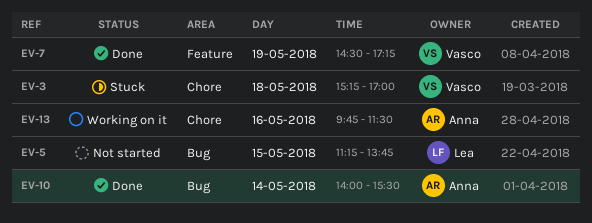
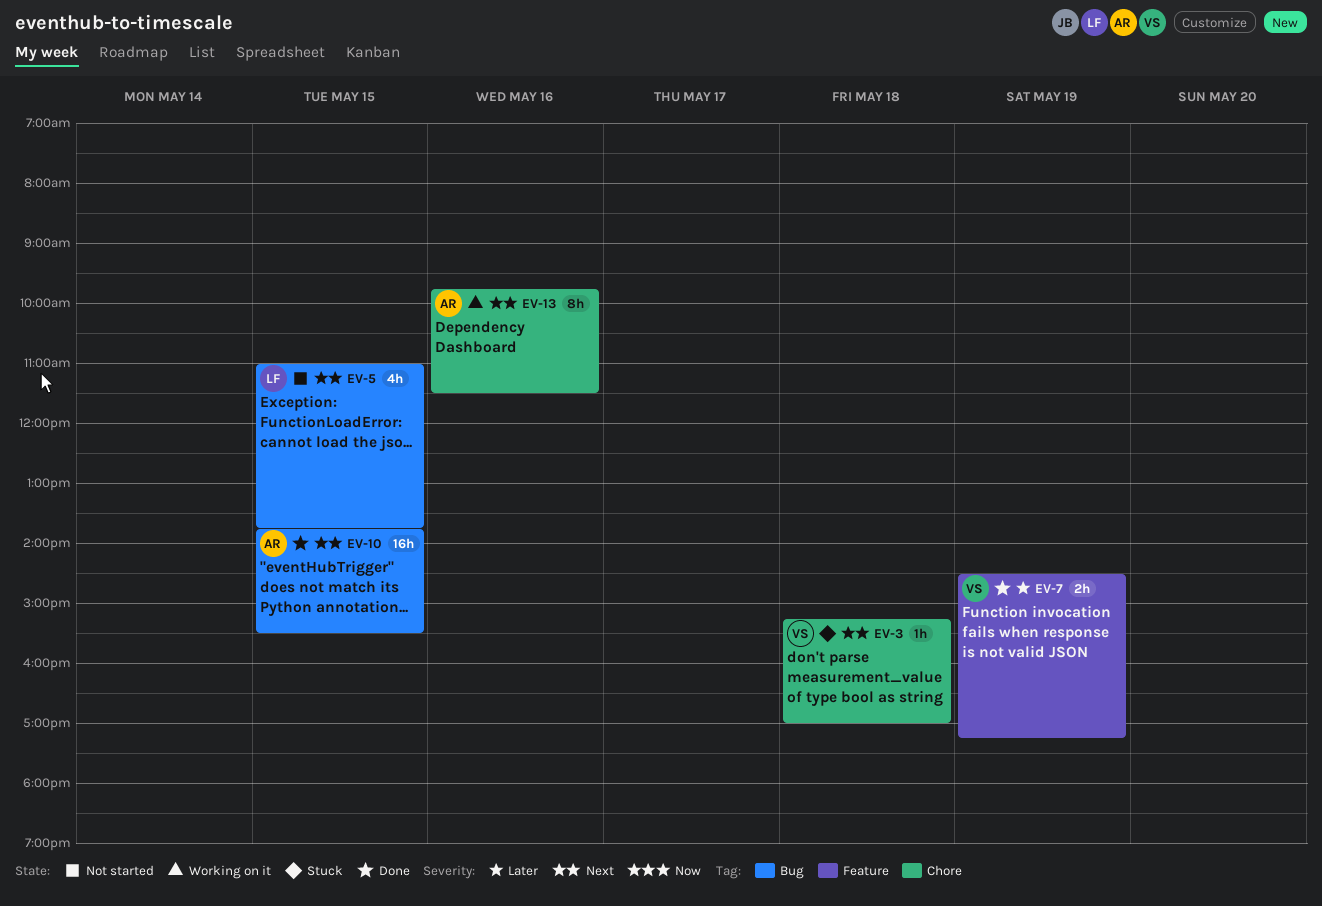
EV-5, begins: 11:15 -> 11:00
EV-10, day: May 14 -> May 15
EV-10, begins: 14:00 -> 13:45

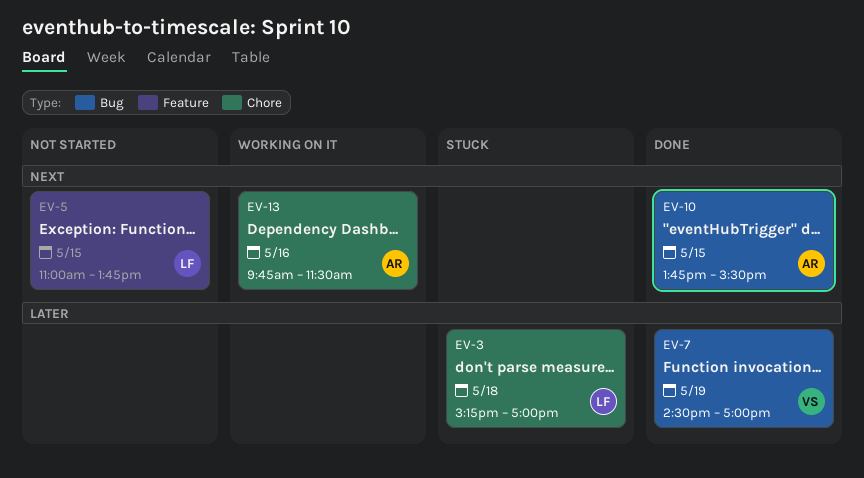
EV-3, owner: VS -> LF
EV-3, priority: Next -> Later
EV-5, label: Bug -> Feature
EV-7, label: Feature -> Bug
EV-7, ends: 17:15 -> 17:00

